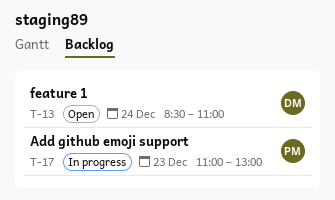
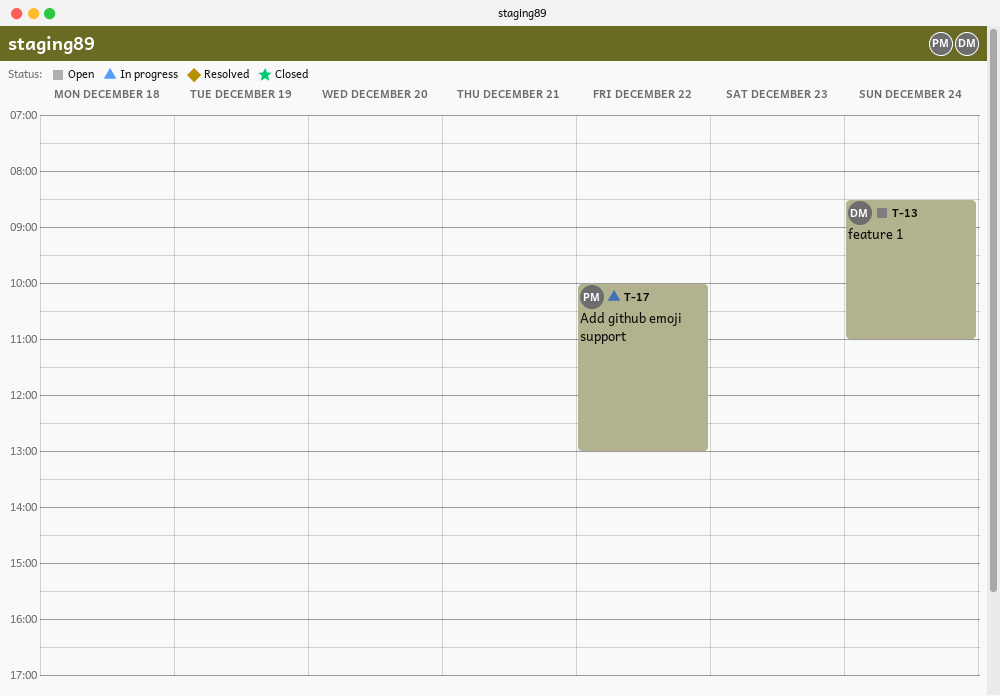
T-17, day: Dec 23 -> Dec 22
T-17, begins: 11:00 -> 10:00

